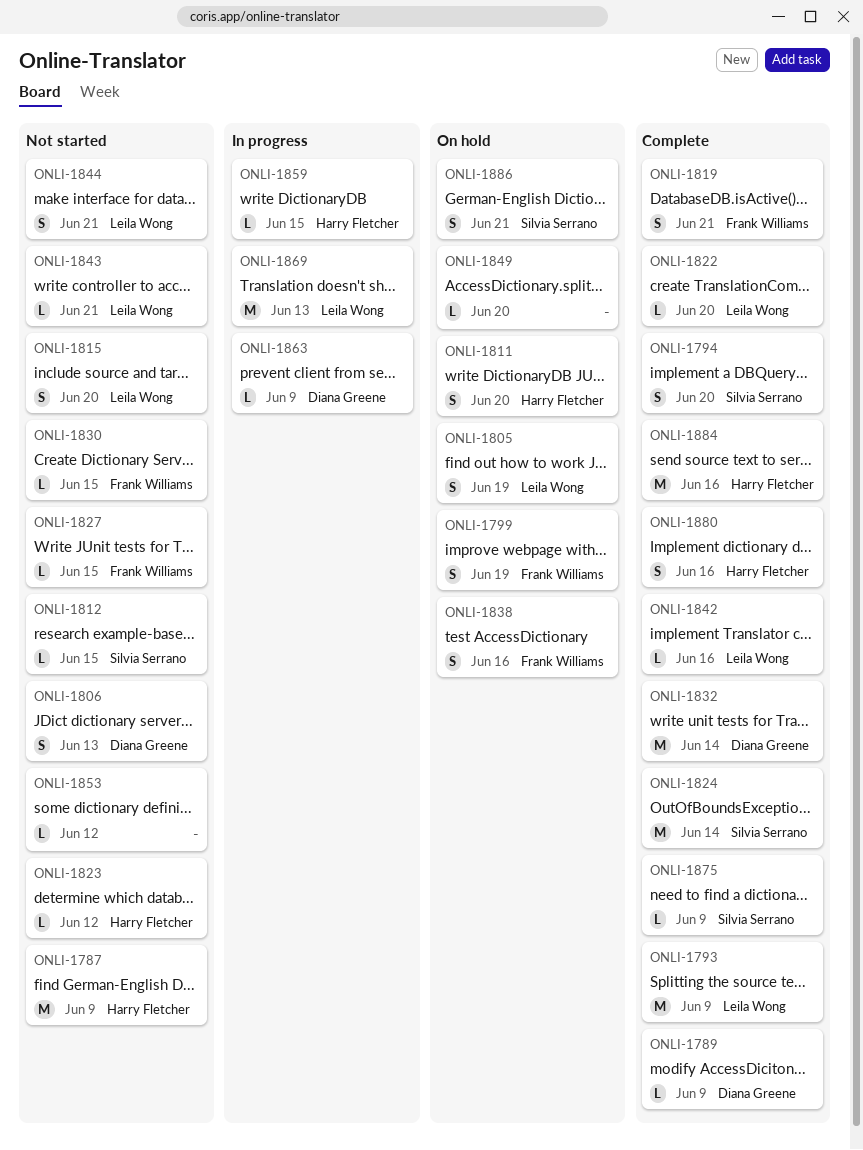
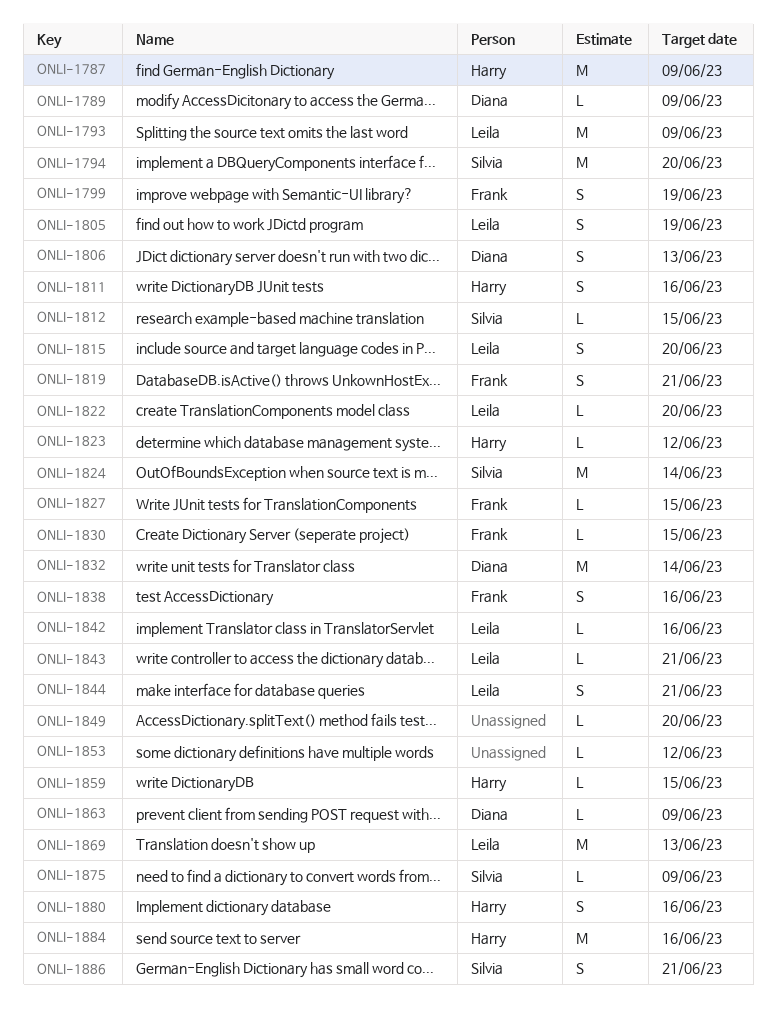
ONLI-1794, estimate: S -> M
ONLI-1811, due: Jun 20 -> Jun 16

